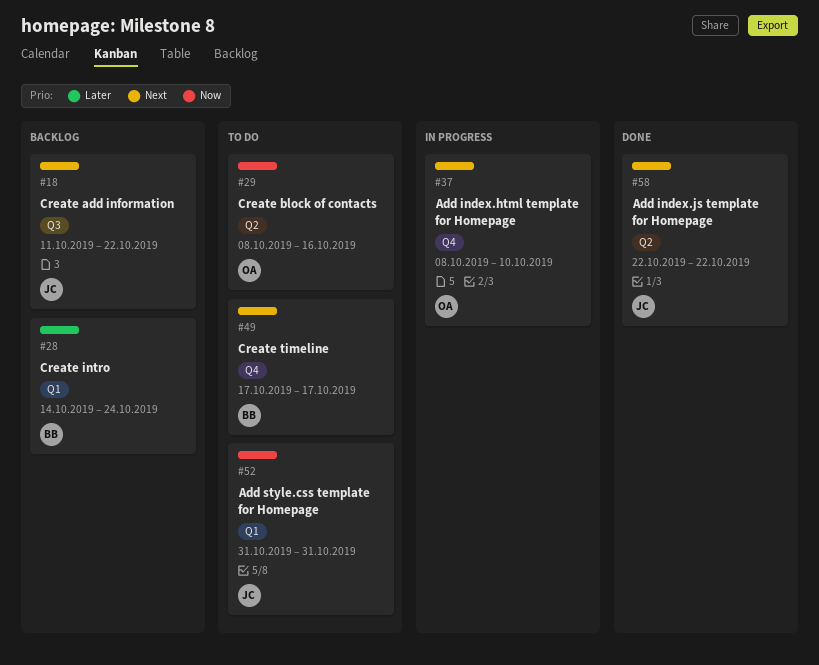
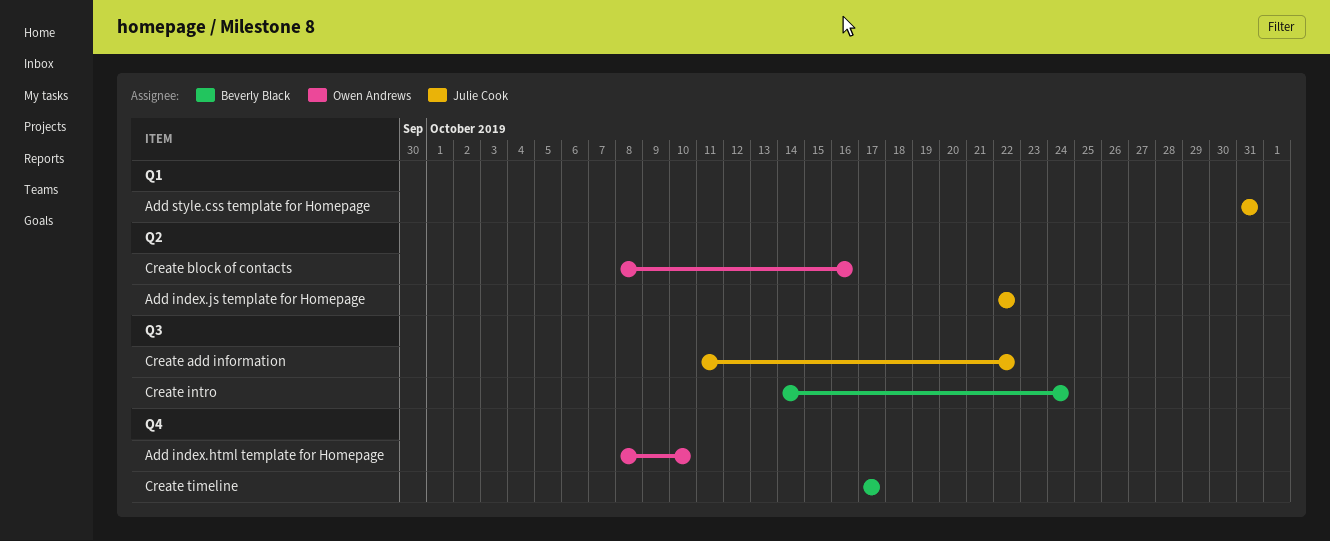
Create intro, label: Q1 -> Q3

